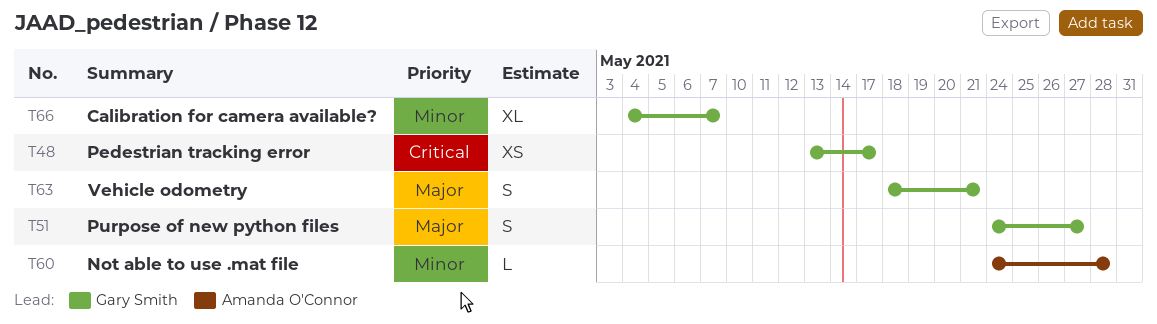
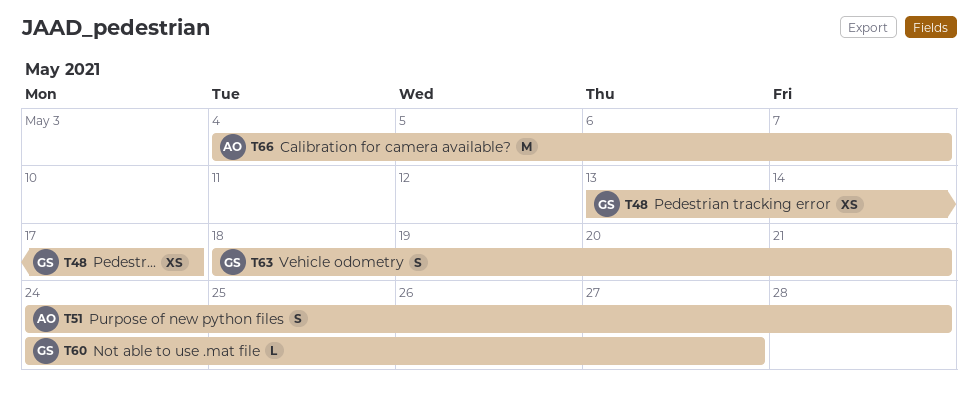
T51, owner: Gary Smith -> Amanda O'Connor
T51, due: May 27 -> May 28
T60, owner: Amanda O'Connor -> Gary Smith
T60, due: May 28 -> May 27
T66, owner: Gary Smith -> Amanda O'Connor
T66, estimate: XL -> M

